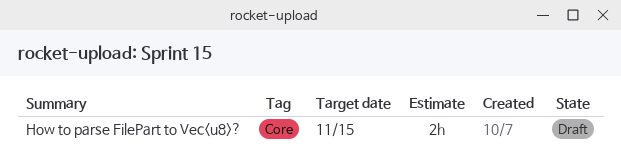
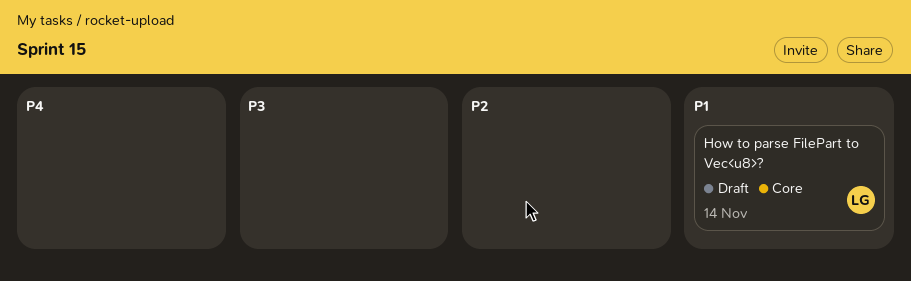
How to parse FilePart to Vec<u8>?, due: Nov 15 -> Nov 14

